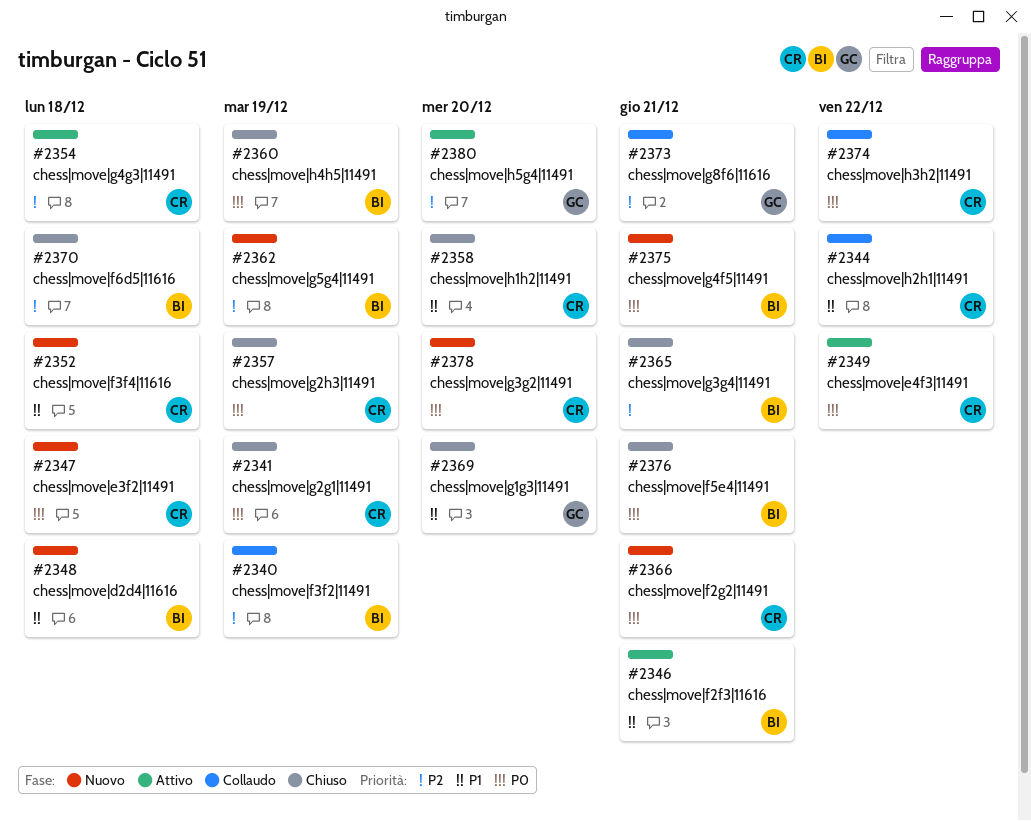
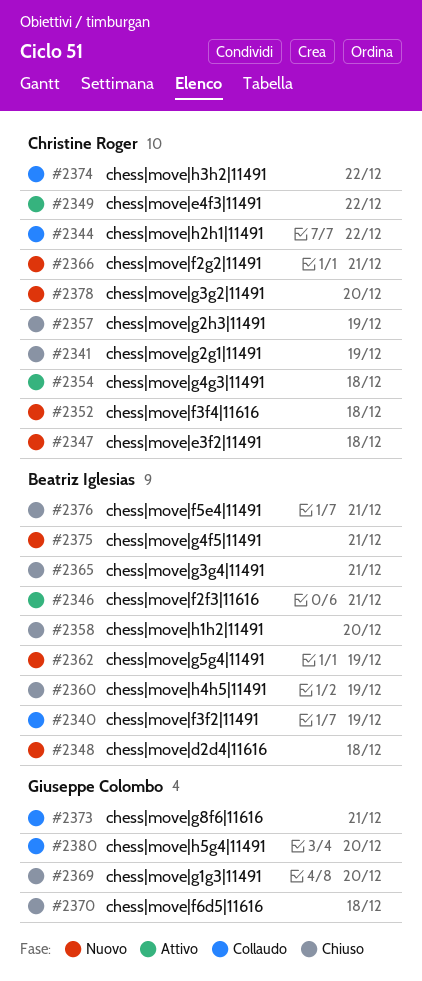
#2358, owner: Christine Roger -> Beatriz Iglesias
#2370, owner: Beatriz Iglesias -> Giuseppe Colombo
#2380, status: Attivo -> Collaudo

